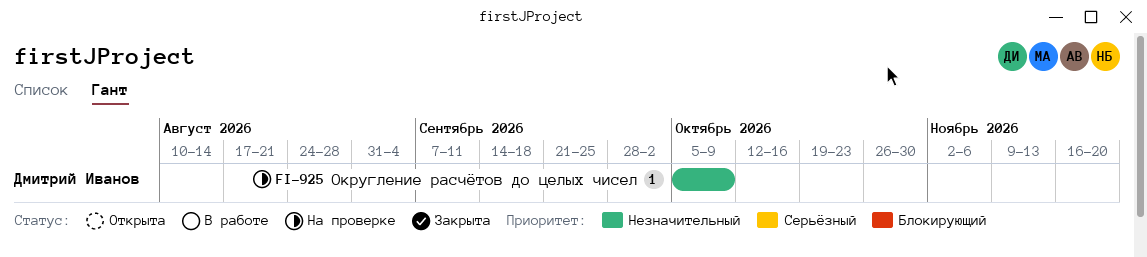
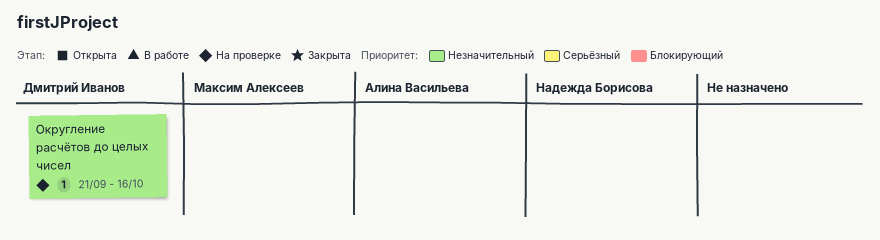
Округление расчётов до целых чисел, start: Oct 5 -> Sep 21
Округление расчётов до целых чисел, due: Oct 9 -> Oct 16

